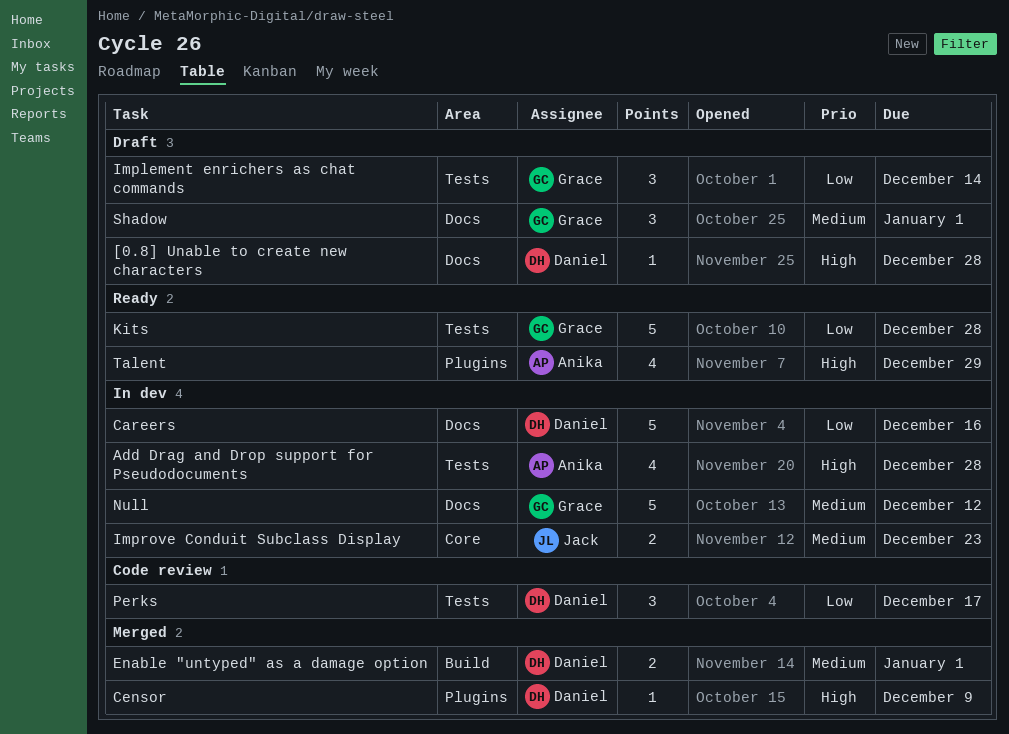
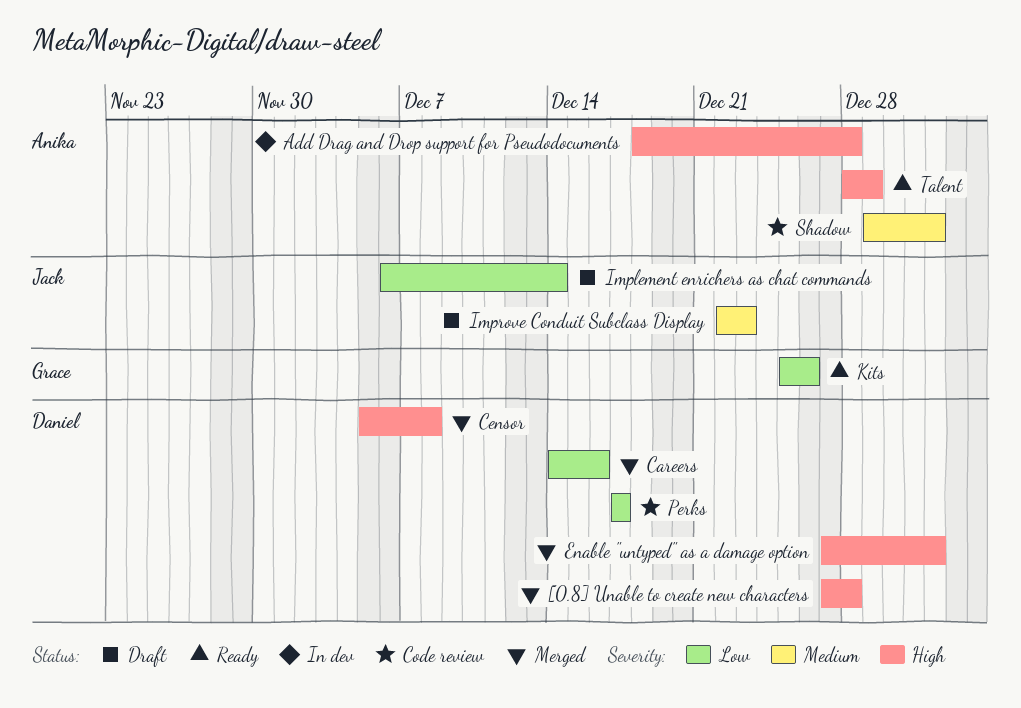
[0.8] Unable to create new characters, status: Draft -> Merged
Careers, status: In dev -> Merged
Censor, due: Dec 9 -> Dec 8
Enable "untyped" as a damage option, priority: Medium -> High
Implement enrichers as chat commands, owner: Grace -> Jack
Improve Conduit Subclass Display, status: In dev -> Draft
Kits, due: Dec 28 -> Dec 26
Null: present -> none
Shadow, status: Draft -> Code review
Shadow, owner: Grace -> Anika

